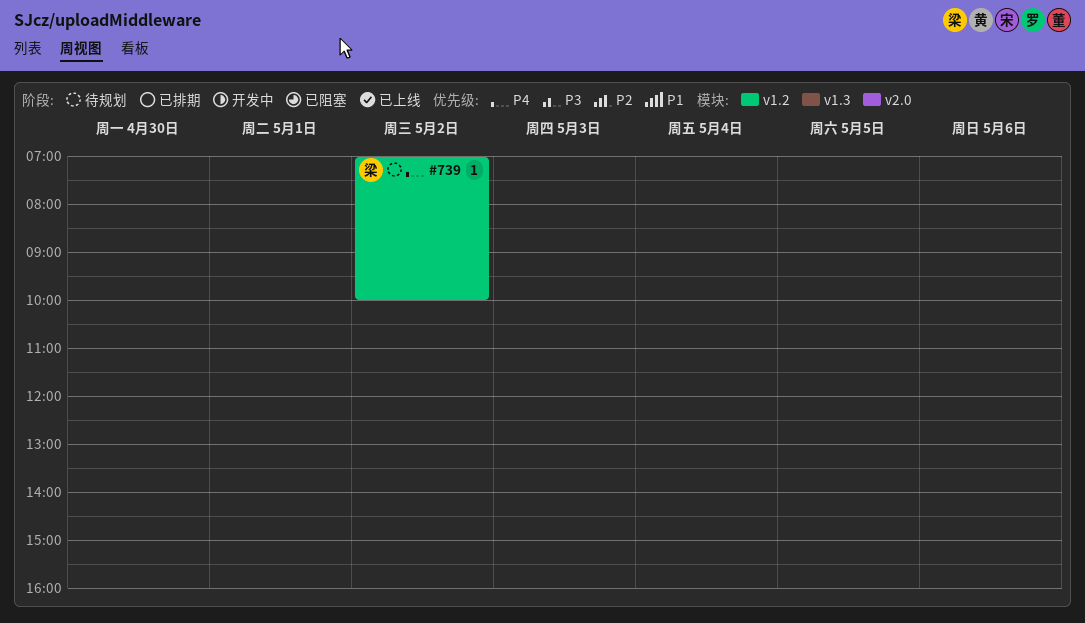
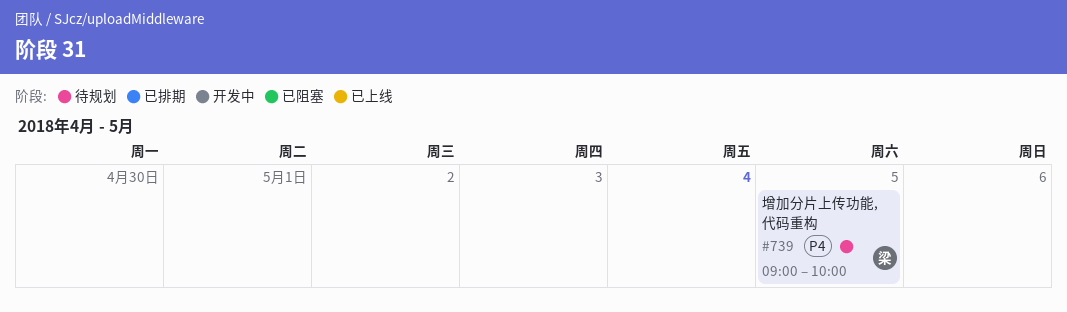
#739, day: May 2 -> May 5
#739, begins: 07:00 -> 09:00

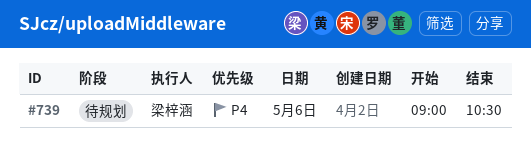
#739, day: May 5 -> May 6
#739, ends: 10:00 -> 10:30

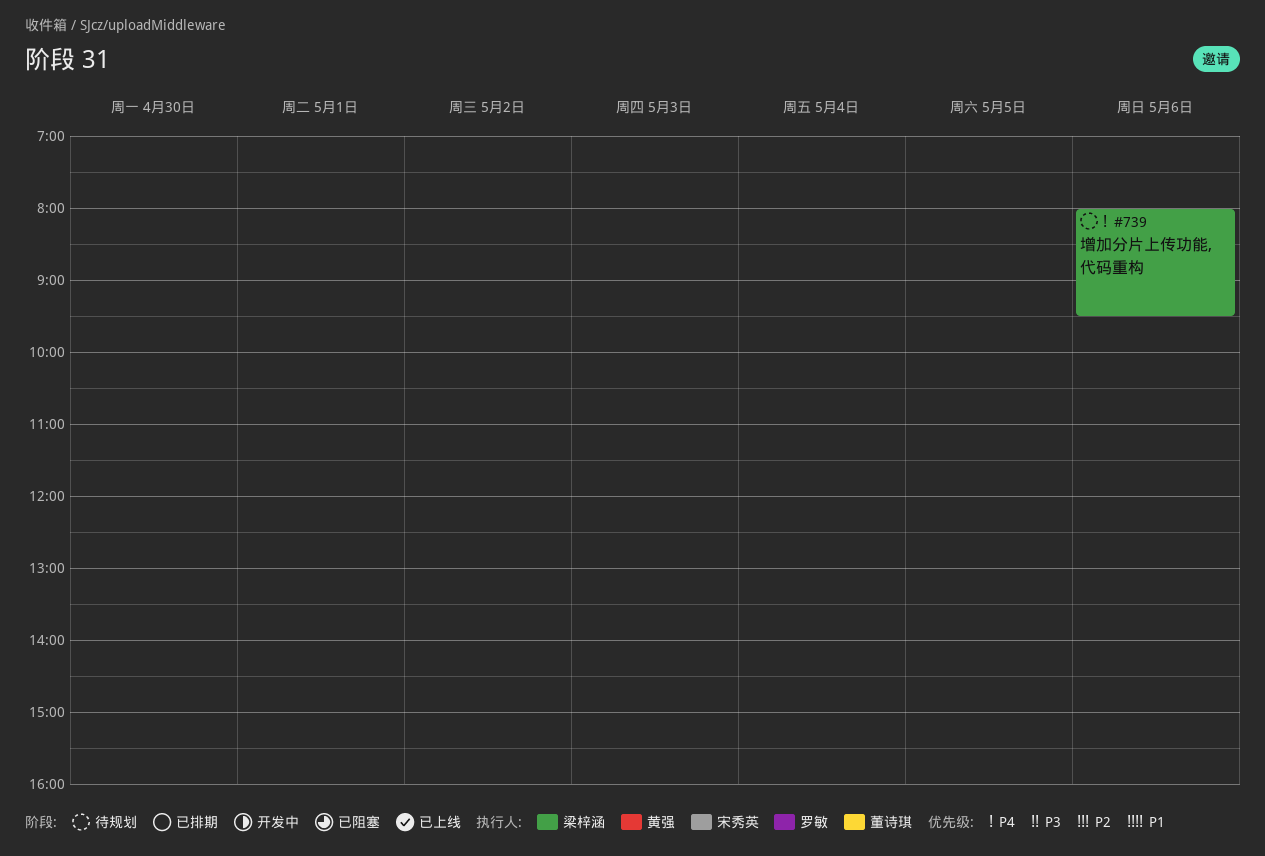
#739, begins: 09:00 -> 08:00
#739, ends: 10:30 -> 09:30

